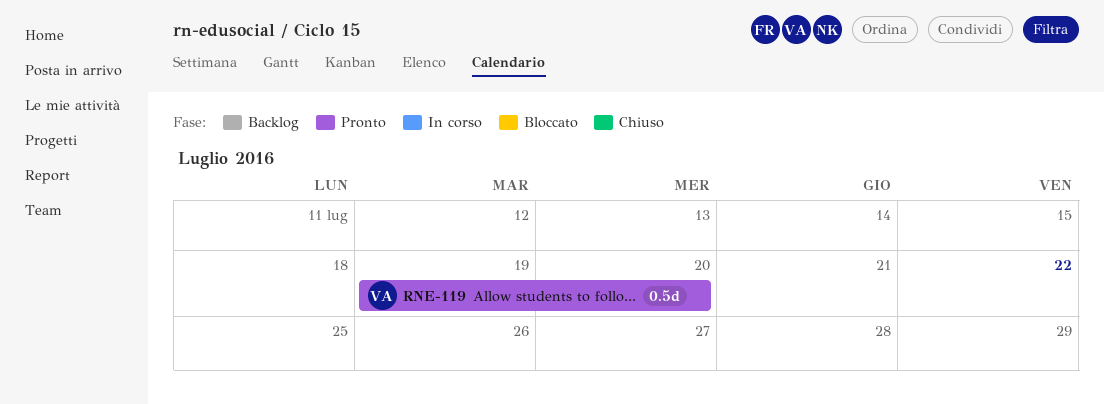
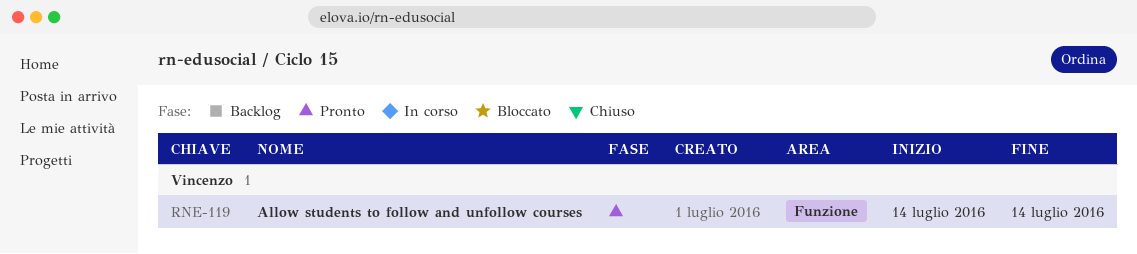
RNE-119, start: Jul 19 -> Jul 14
RNE-119, due: Jul 20 -> Jul 14

